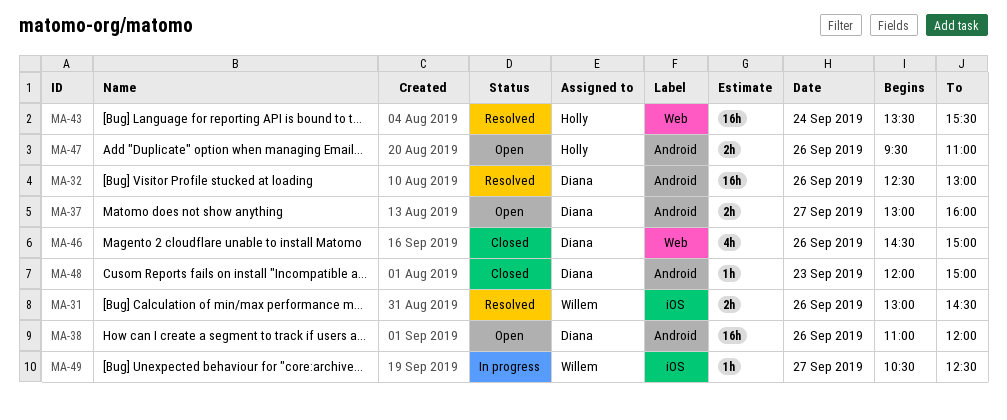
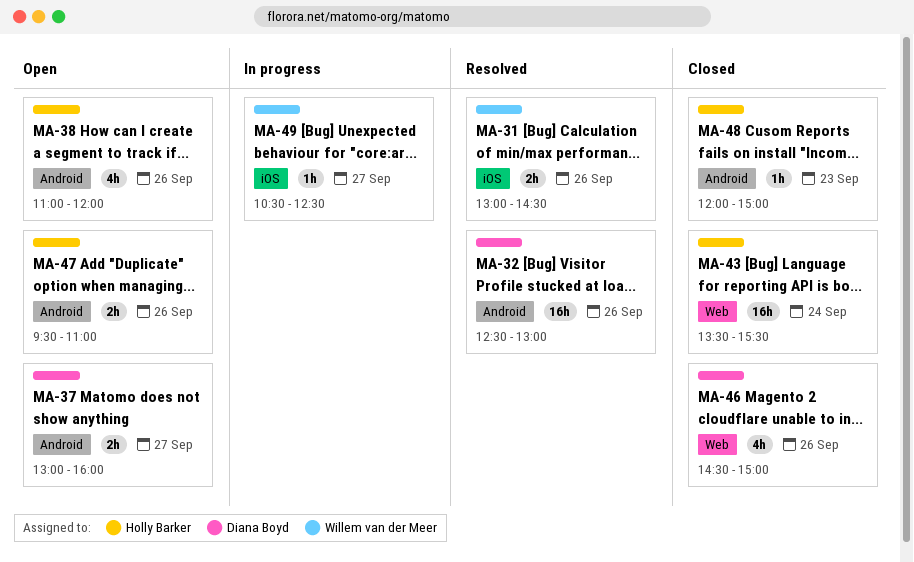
MA-38, owner: Diana Boyd -> Holly Barker
MA-38, estimate: 16h -> 4h
MA-43, status: Resolved -> Closed
MA-48, owner: Diana Boyd -> Holly Barker

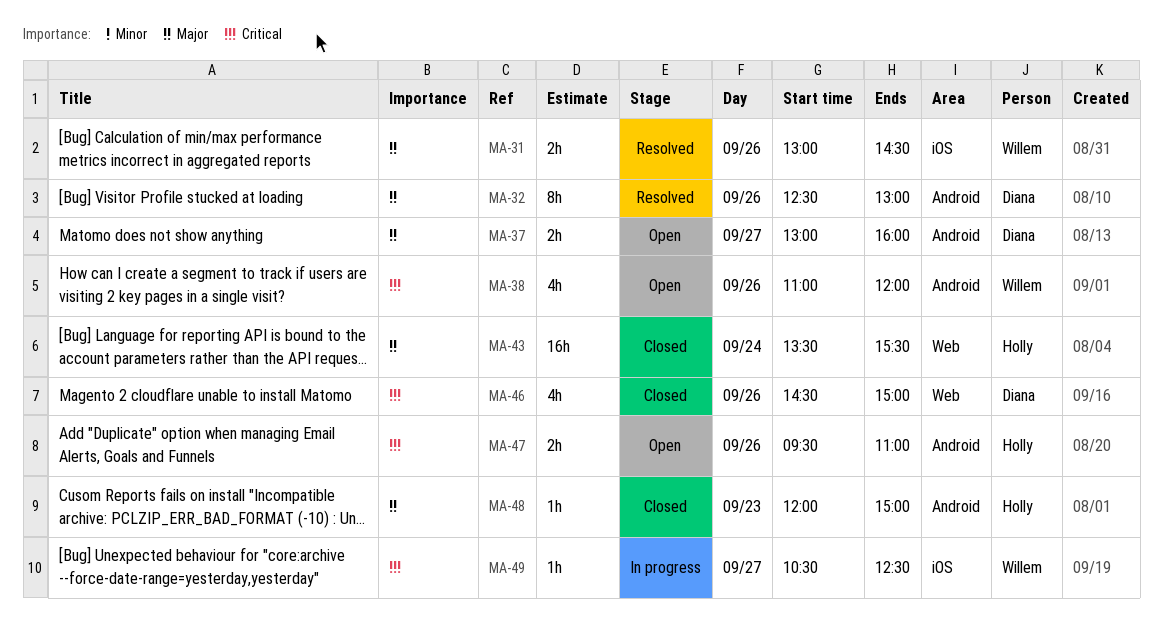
MA-32, estimate: 16h -> 8h
MA-38, owner: Holly Barker -> Willem van der Meer

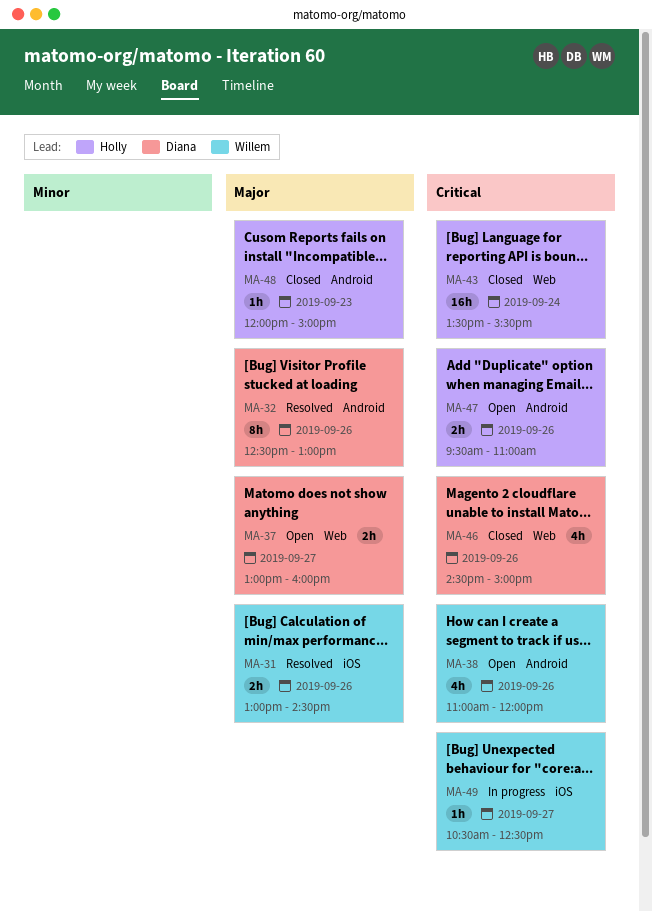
MA-37, label: Android -> Web
MA-43, priority: Major -> Critical

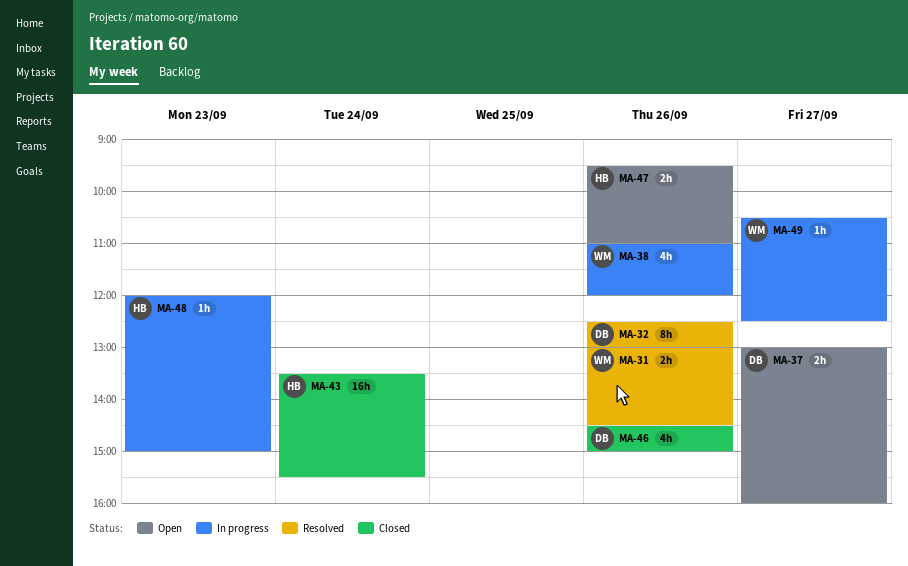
MA-38, status: Open -> In progress
MA-48, status: Closed -> In progress

